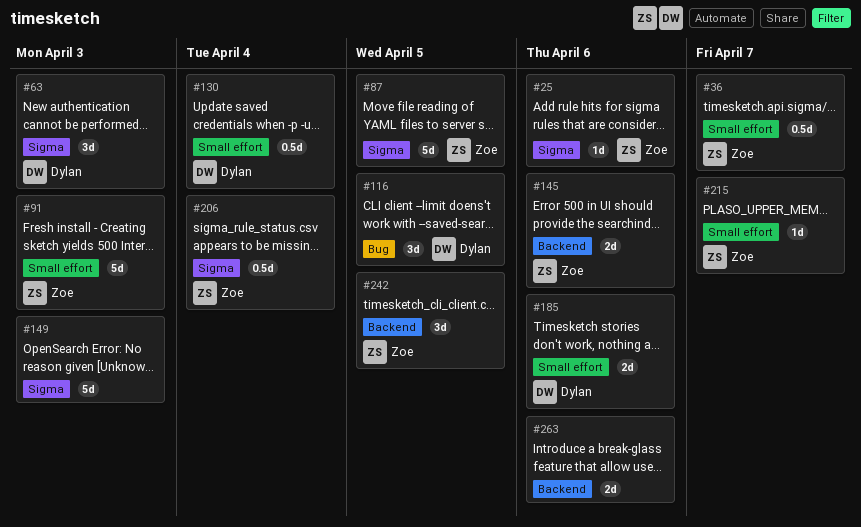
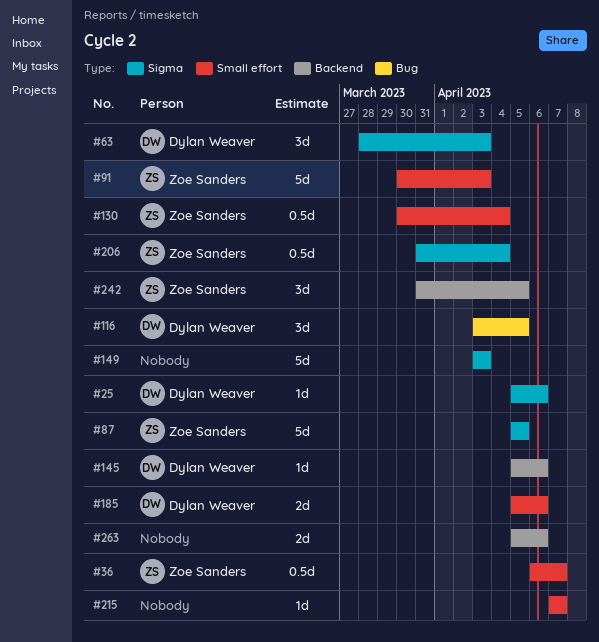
#25, owner: Zoe Sanders -> Dylan Weaver
#130, owner: Dylan Weaver -> Zoe Sanders
#145, owner: Zoe Sanders -> Dylan Weaver
#145, estimate: 2d -> 1d
#215, owner: Zoe Sanders -> none

